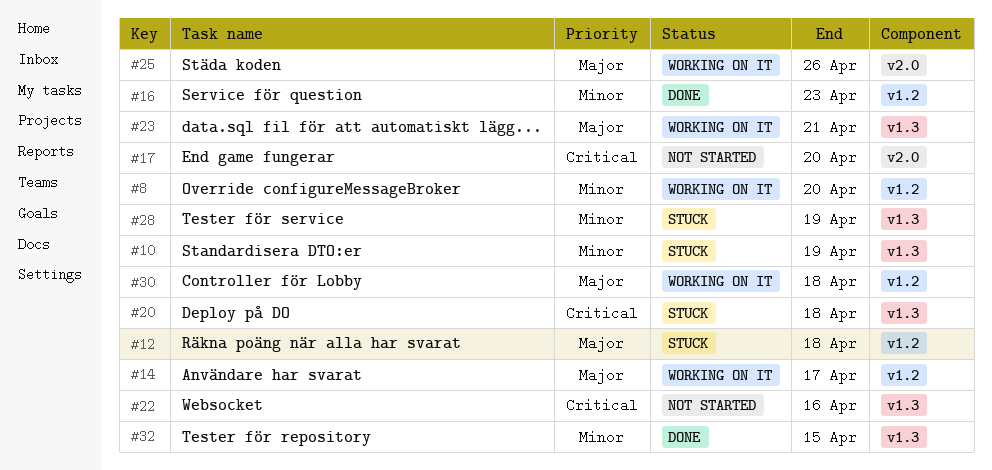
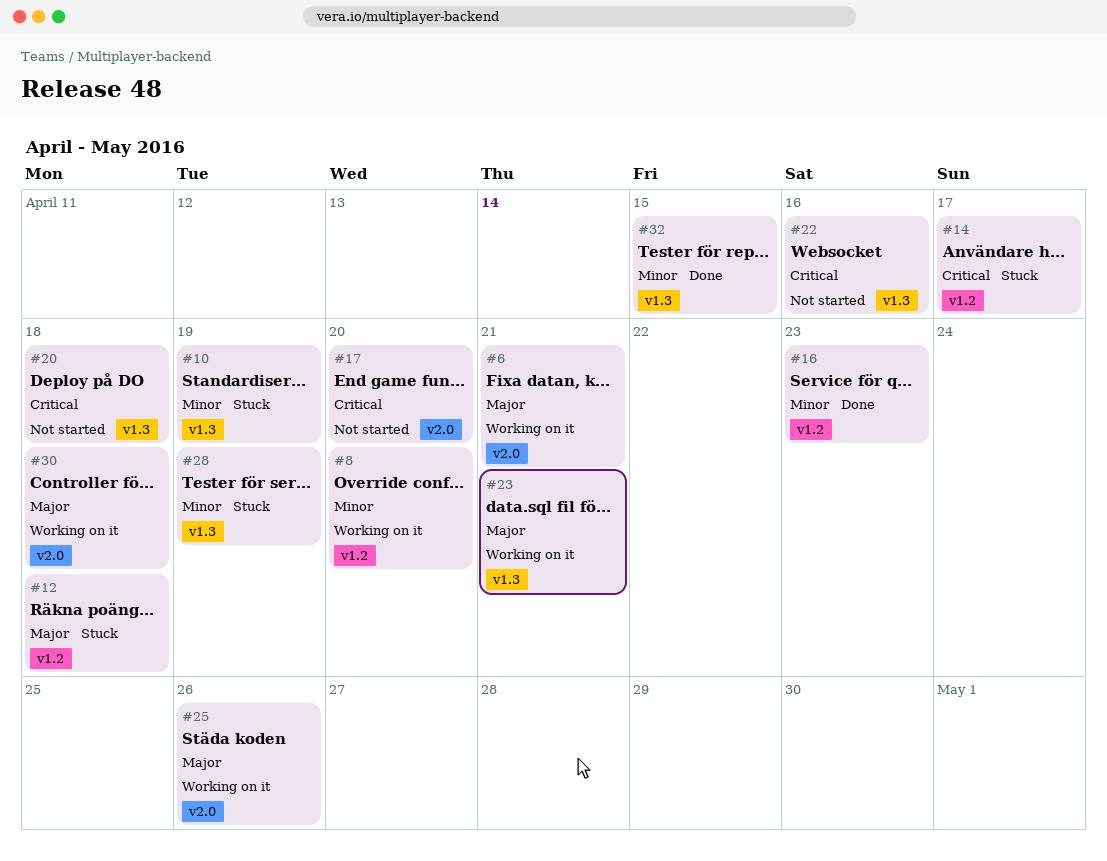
#6: none -> present
#14, status: Working on it -> Stuck
#14, priority: Major -> Critical
#20, status: Stuck -> Not started
#30, label: v1.2 -> v2.0

